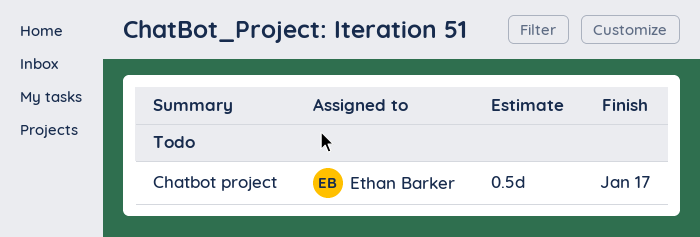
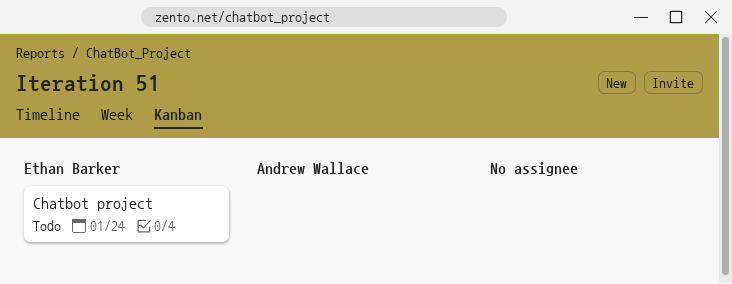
Chatbot project, due: Jan 17 -> Jan 24

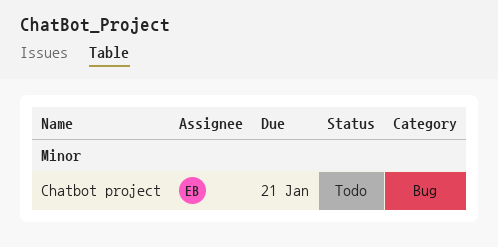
Chatbot project, due: Jan 24 -> Jan 21

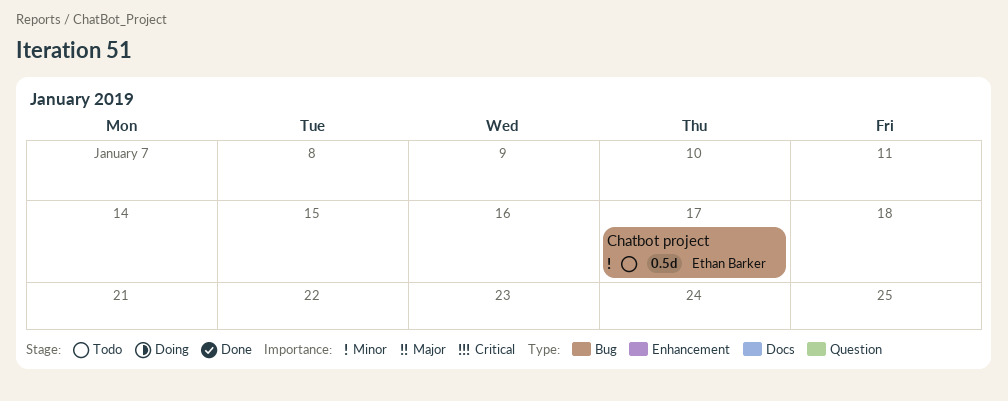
Chatbot project, due: Jan 21 -> Jan 17

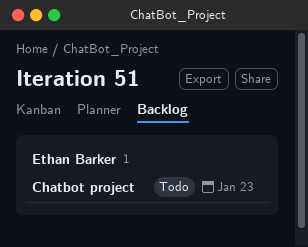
Chatbot project, due: Jan 17 -> Jan 23

